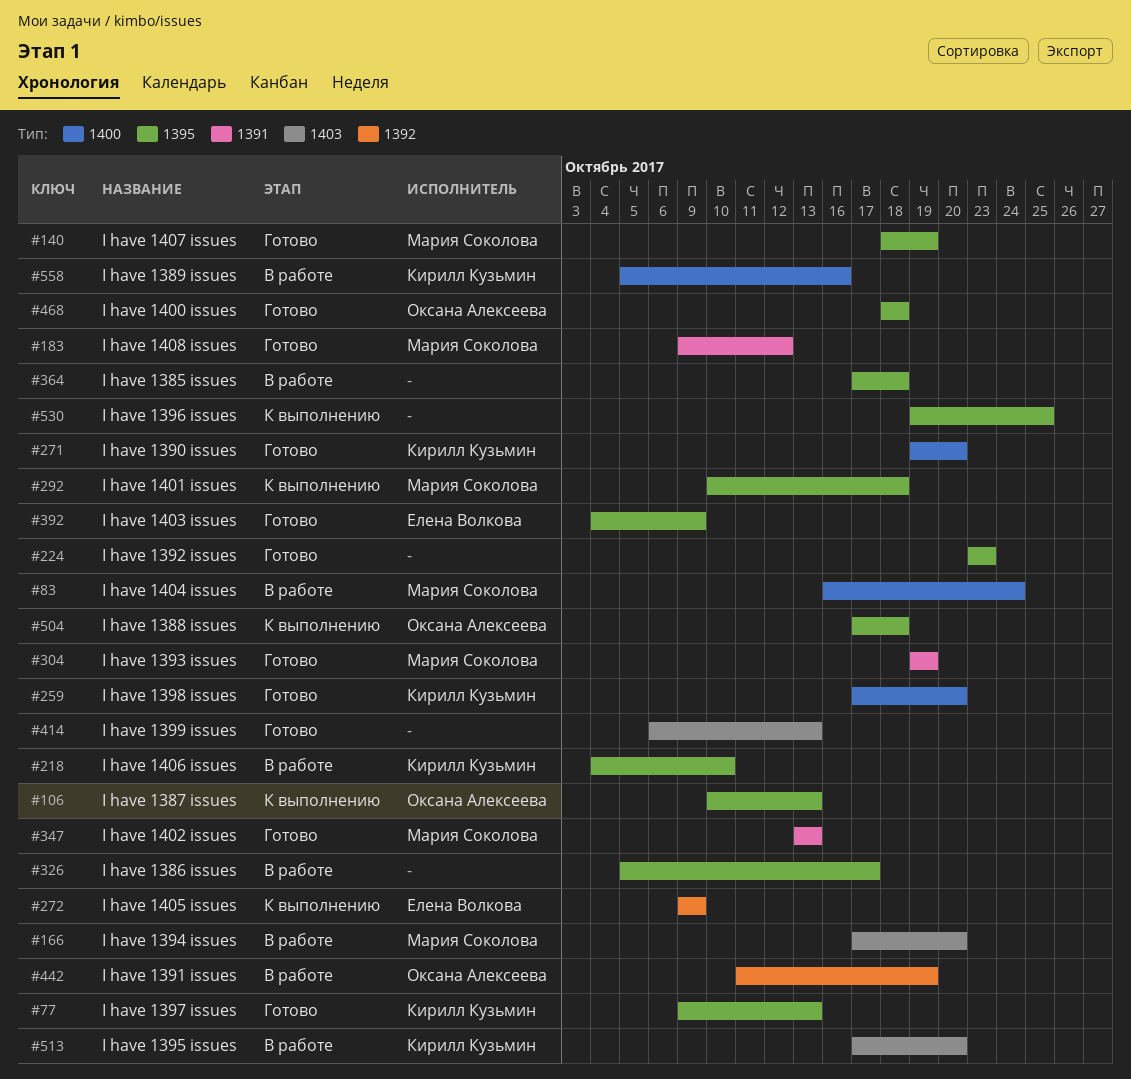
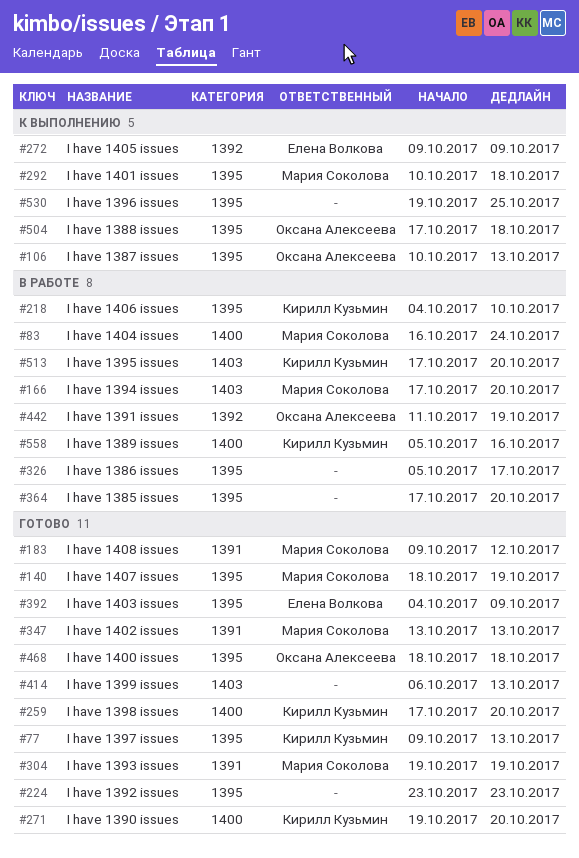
#364, due: Oct 18 -> Oct 20

